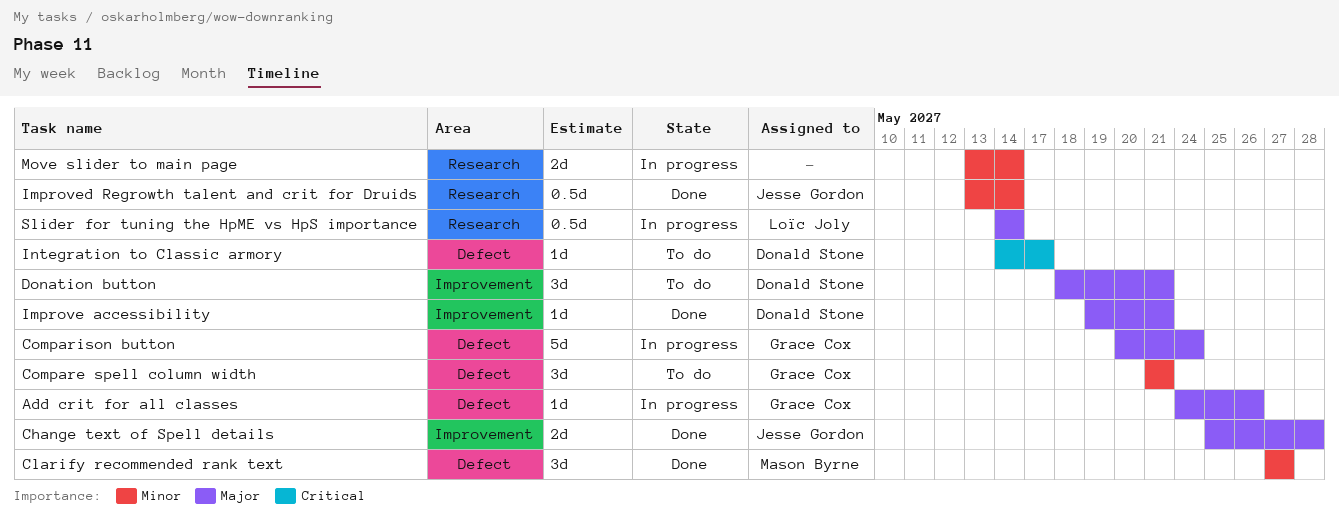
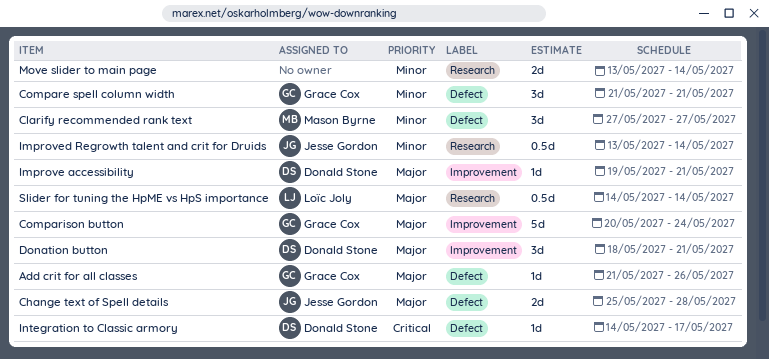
Add crit for all classes, start: May 24 -> May 21
Change text of Spell details, label: Improvement -> Defect
Comparison button, label: Defect -> Improvement

